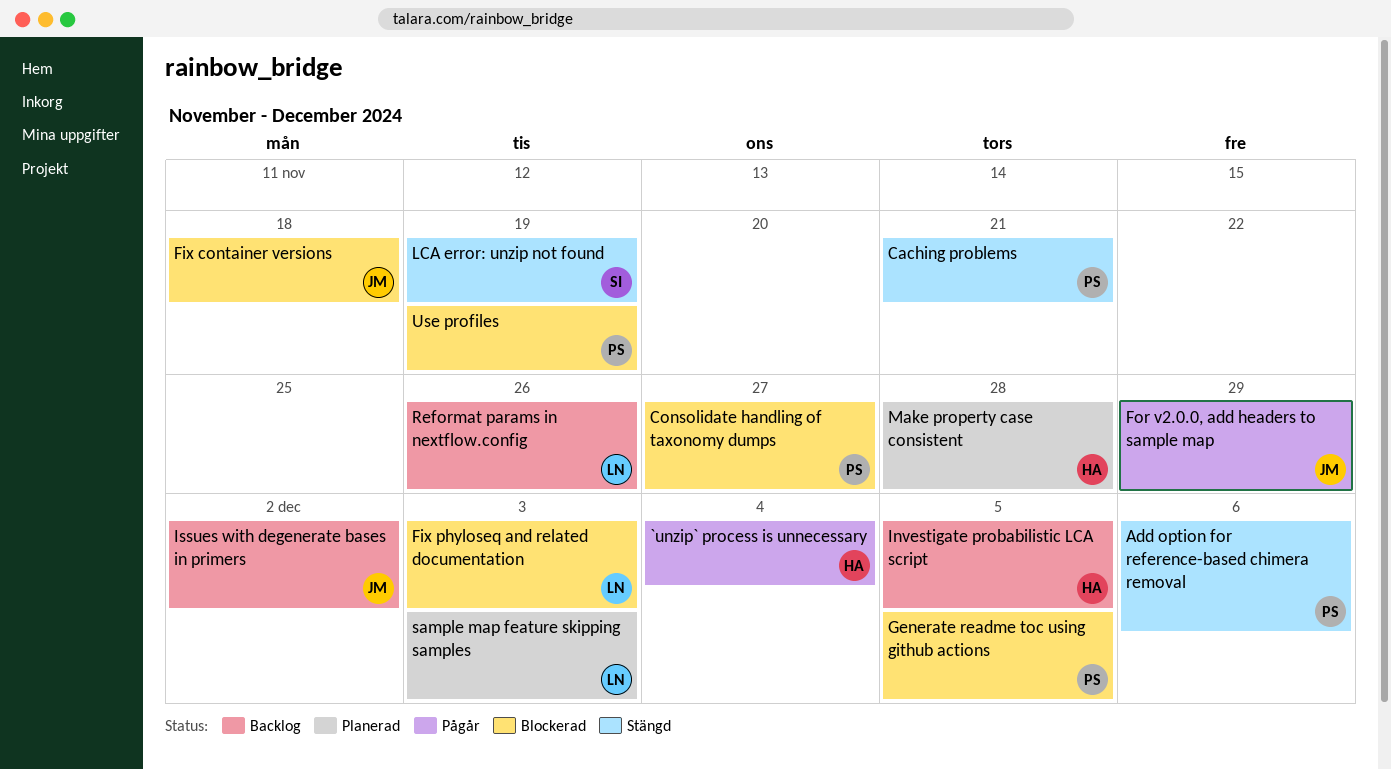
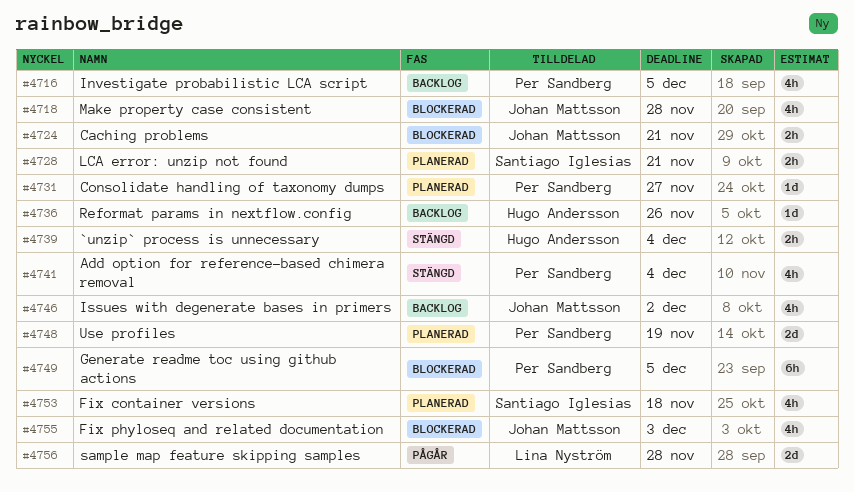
`unzip` process is unnecessary, status: Pågår -> Stängd
Add option for reference-based chimera removal, due: Dec 6 -> Dec 4
Caching problems, status: Stängd -> Blockerad
Caching problems, owner: Per Sandberg -> Johan Mattsson
Consolidate handling of taxonomy dumps, status: Blockerad -> Planerad
Fix container versions, status: Blockerad -> Planerad
Fix container versions, owner: Johan Mattsson -> Santiago Iglesias
Fix phyloseq and related documentation, owner: Lina Nyström -> Johan Mattsson
For v2.0.0, add headers to sample map: present -> none
Investigate probabilistic LCA script, owner: Hugo Andersson -> Per Sandberg
LCA error: unzip not found, status: Stängd -> Planerad
LCA error: unzip not found, due: Nov 19 -> Nov 21
Make property case consistent, status: Planerad -> Blockerad
Make property case consistent, owner: Hugo Andersson -> Johan Mattsson
Reformat params in nextflow.config, owner: Lina Nyström -> Hugo Andersson
sample map feature skipping samples, status: Planerad -> Pågår
sample map feature skipping samples, due: Dec 3 -> Nov 28
Use profiles, status: Blockerad -> Planerad

